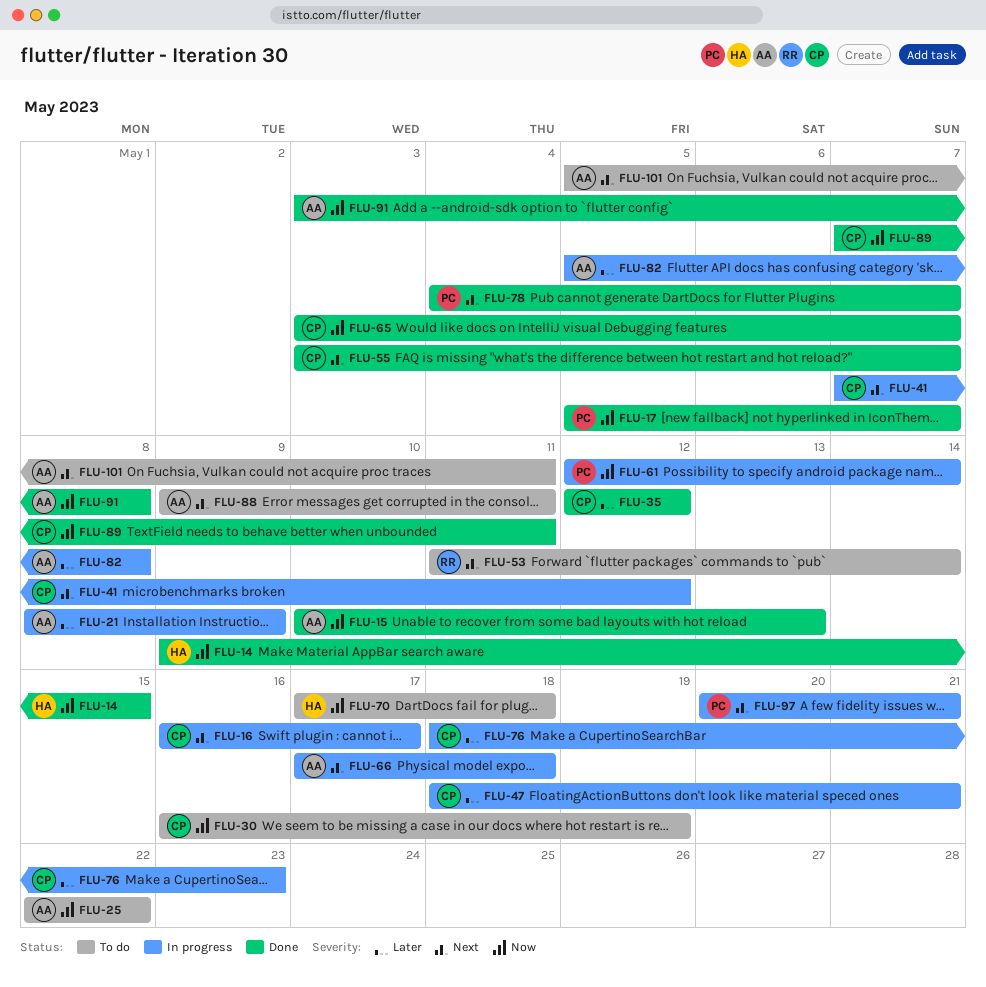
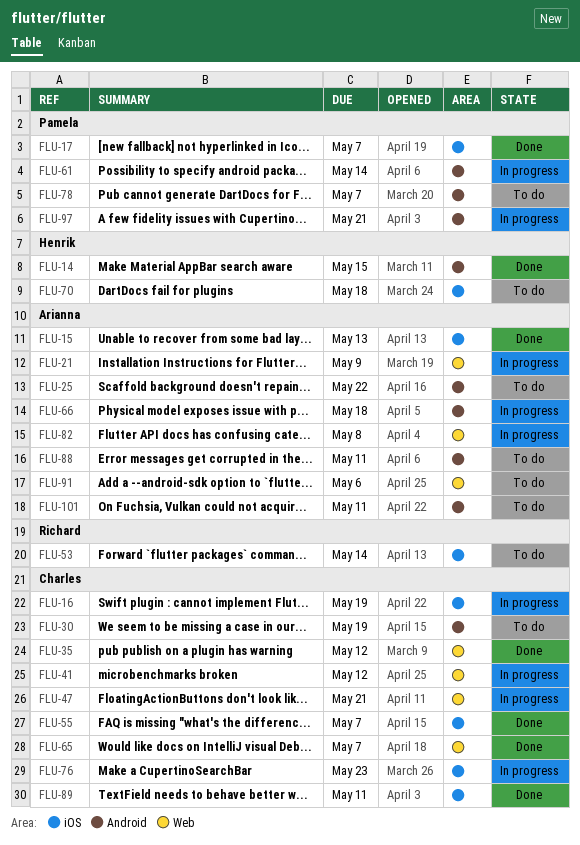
FLU-16, due: May 17 -> May 19
FLU-78, status: Done -> To do
FLU-91, status: Done -> To do
FLU-91, due: May 8 -> May 6

